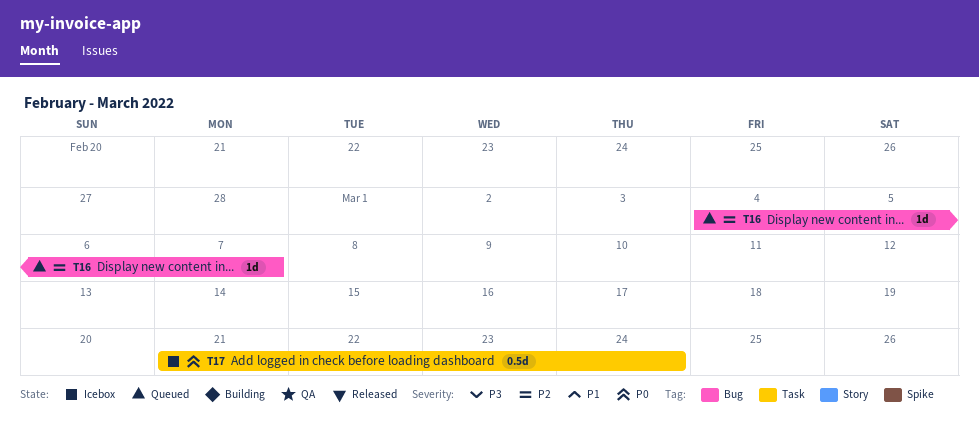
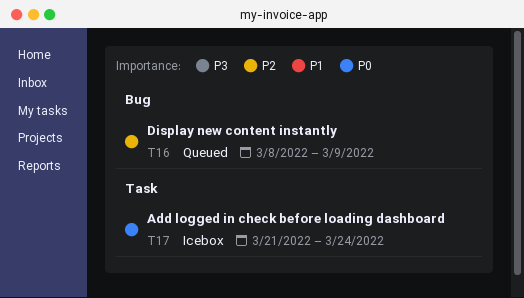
T16, start: Mar 4 -> Mar 8
T16, due: Mar 7 -> Mar 9

